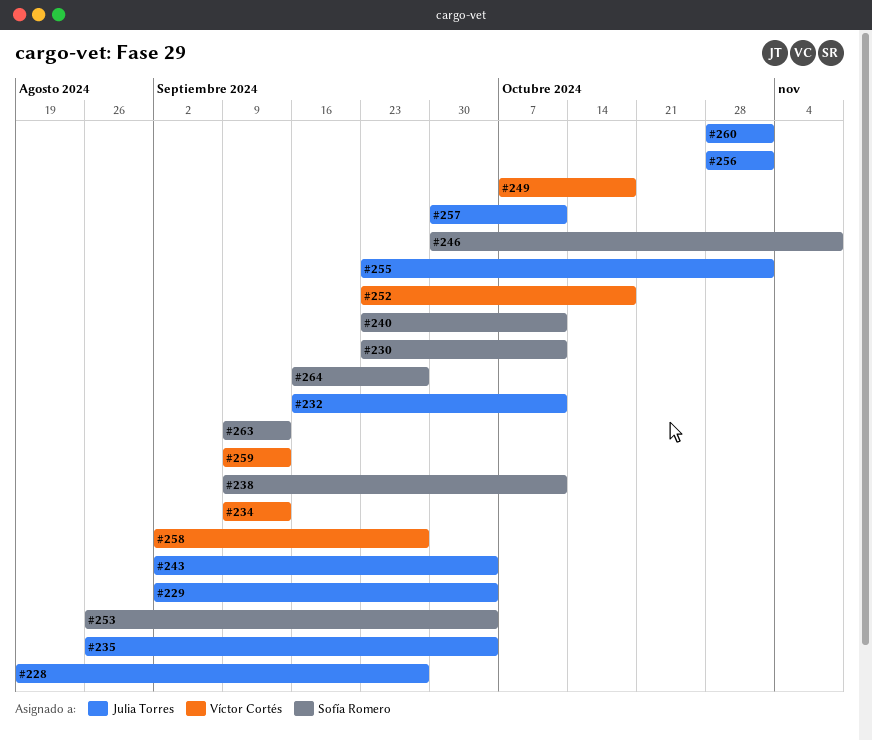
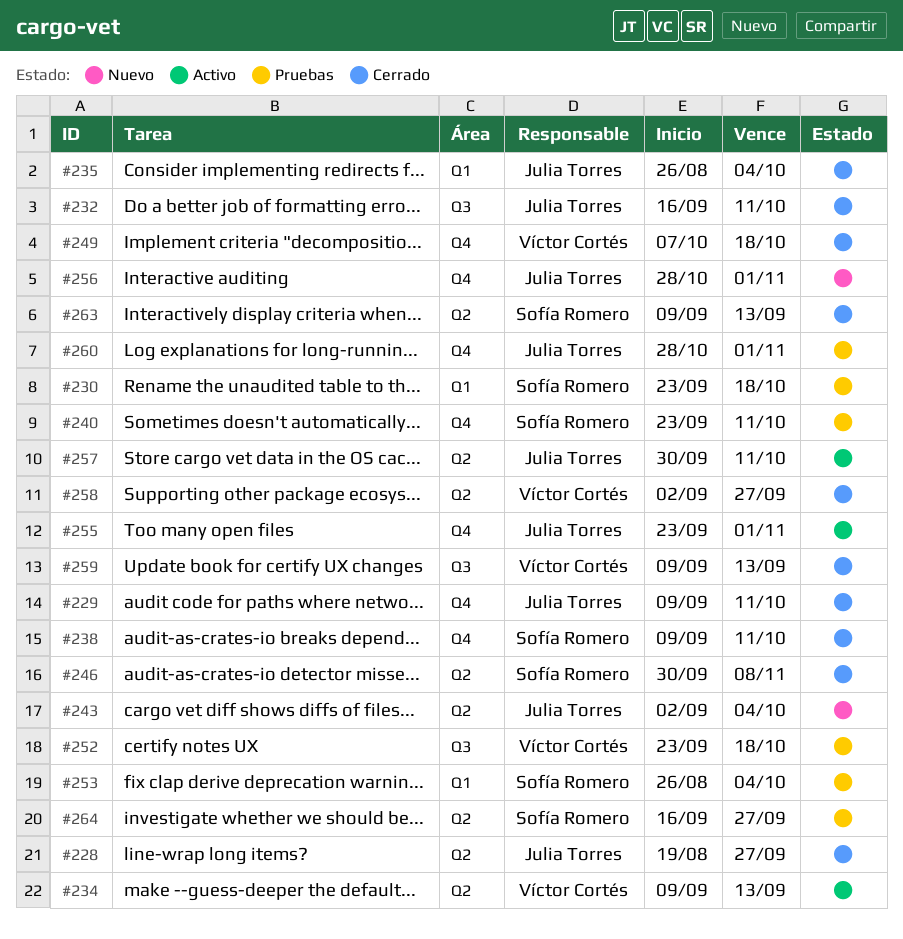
#229, start: Sep 2 -> Sep 9
#229, due: Oct 4 -> Oct 11
#230, due: Oct 11 -> Oct 18

